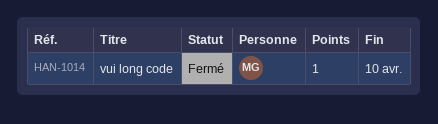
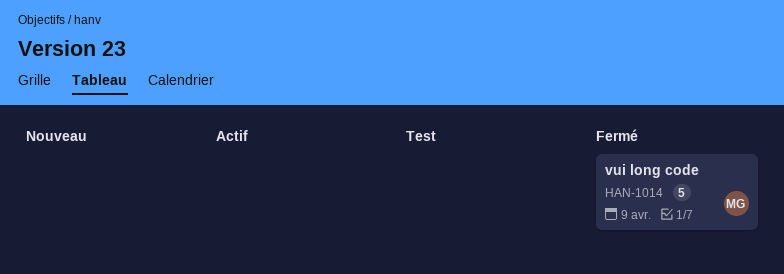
HAN-1014, estimate: 1 -> 5
HAN-1014, due: Apr 10 -> Apr 9

